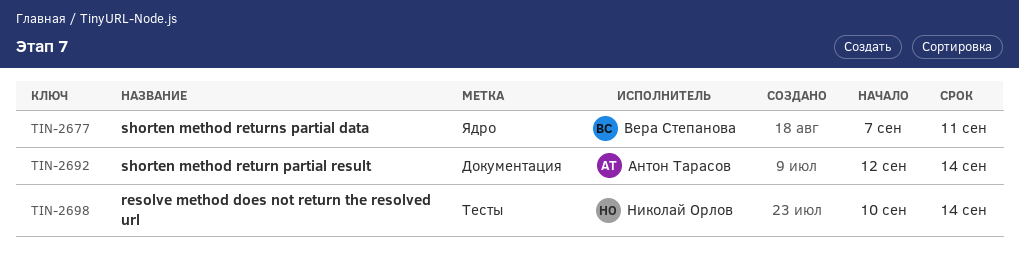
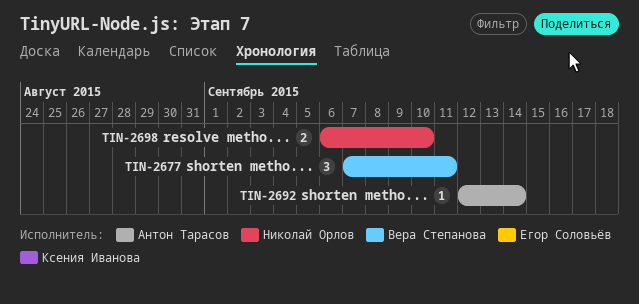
TIN-2698, start: Sep 10 -> Sep 6
TIN-2698, due: Sep 14 -> Sep 10

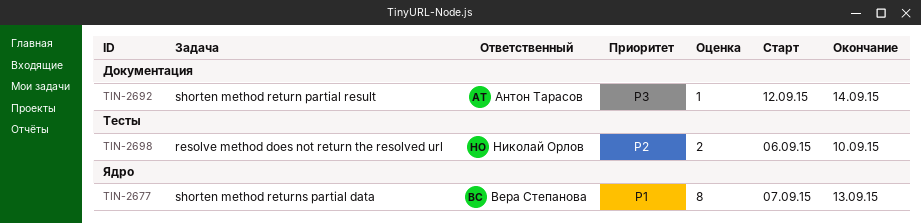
TIN-2677, estimate: 3 -> 8
TIN-2677, due: Sep 11 -> Sep 13

